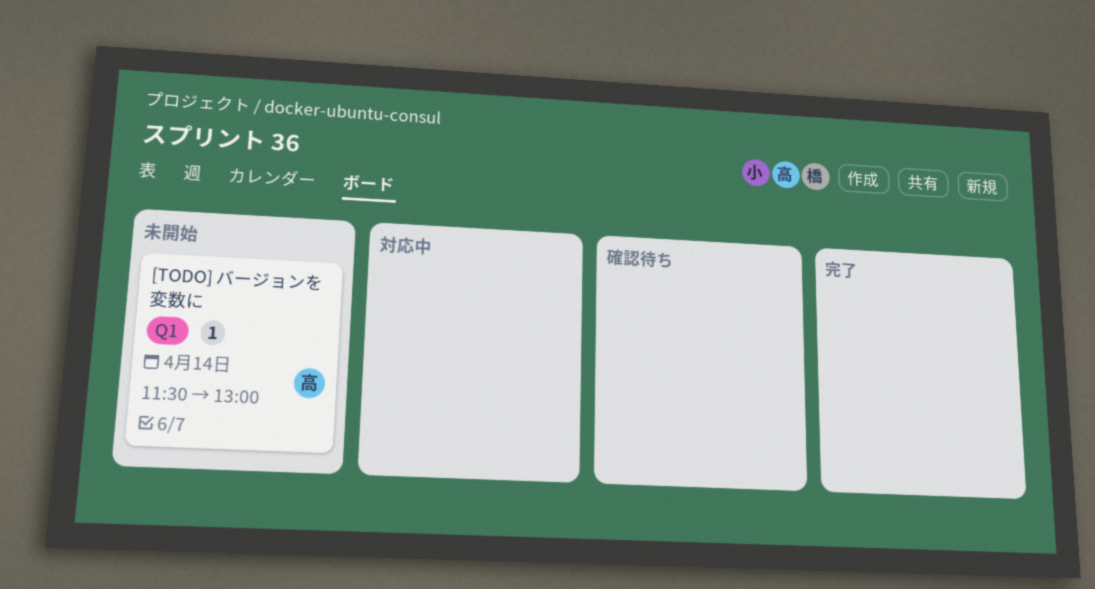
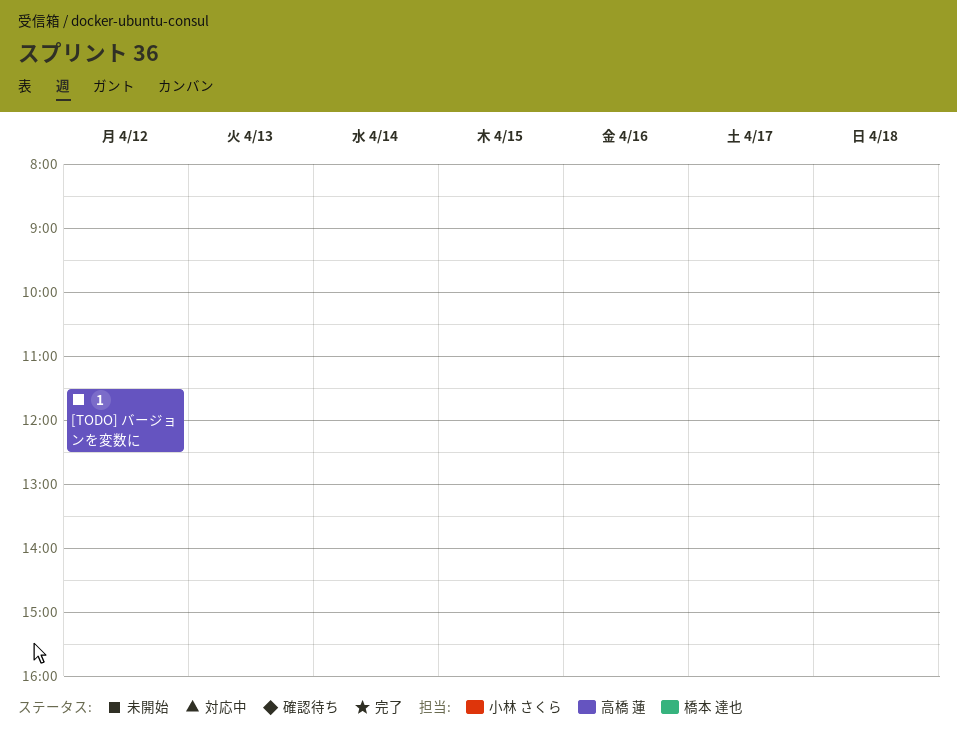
[TODO] バージョンを変数に, day: Apr 14 -> Apr 12
[TODO] バージョンを変数に, ends: 13:00 -> 12:30

